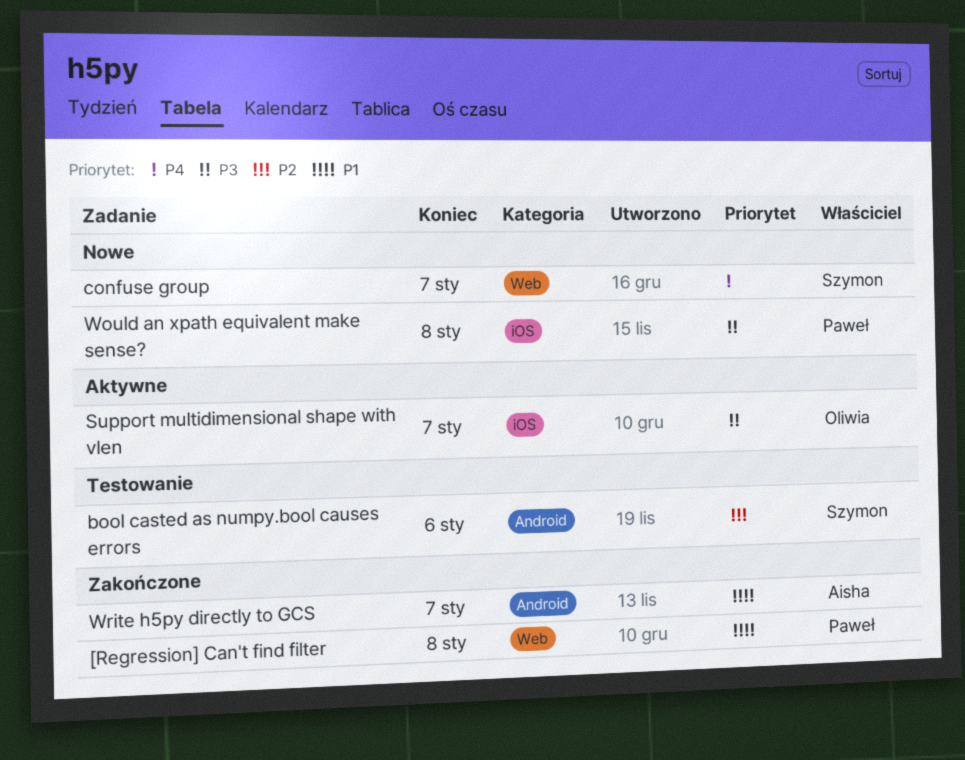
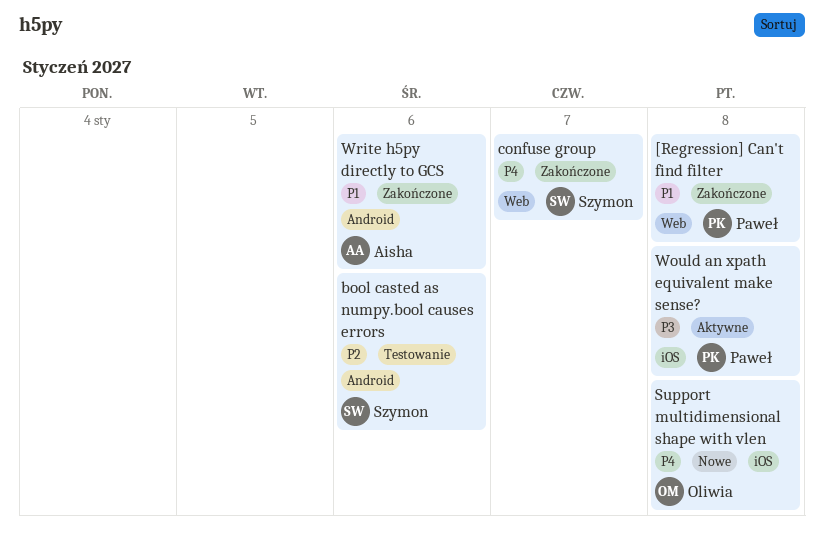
confuse group, status: Nowe -> Zakończone
Support multidimensional shape with vlen, status: Aktywne -> Nowe
Support multidimensional shape with vlen, priority: P3 -> P4
Support multidimensional shape with vlen, due: Jan 7 -> Jan 8
Would an xpath equivalent make sense?, status: Nowe -> Aktywne
Write h5py directly to GCS, due: Jan 7 -> Jan 6

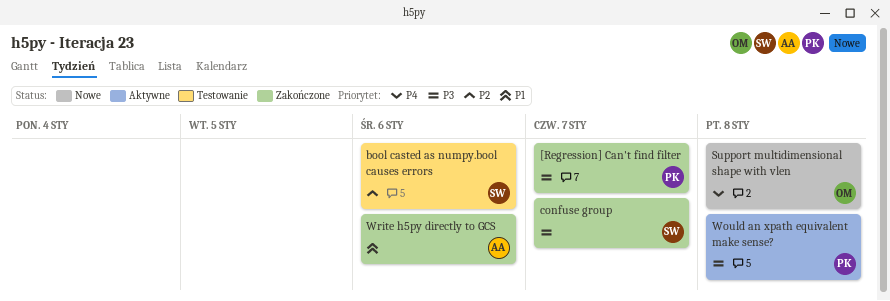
[Regression] Can't find filter, priority: P1 -> P3
[Regression] Can't find filter, due: Jan 8 -> Jan 7
confuse group, priority: P4 -> P3

